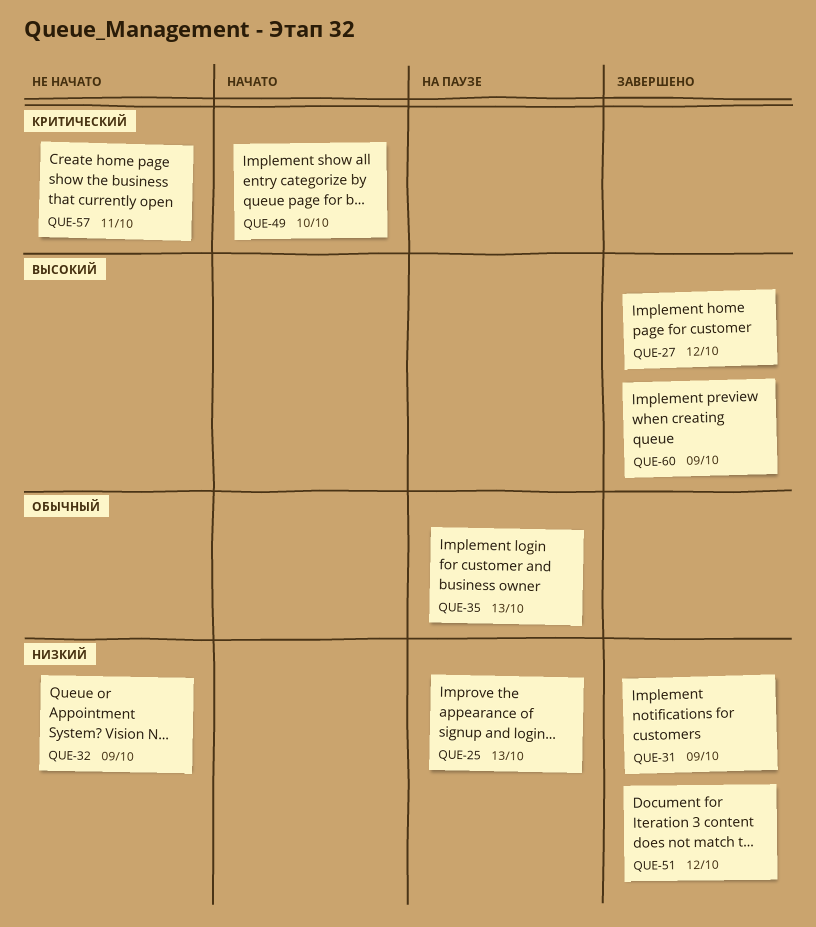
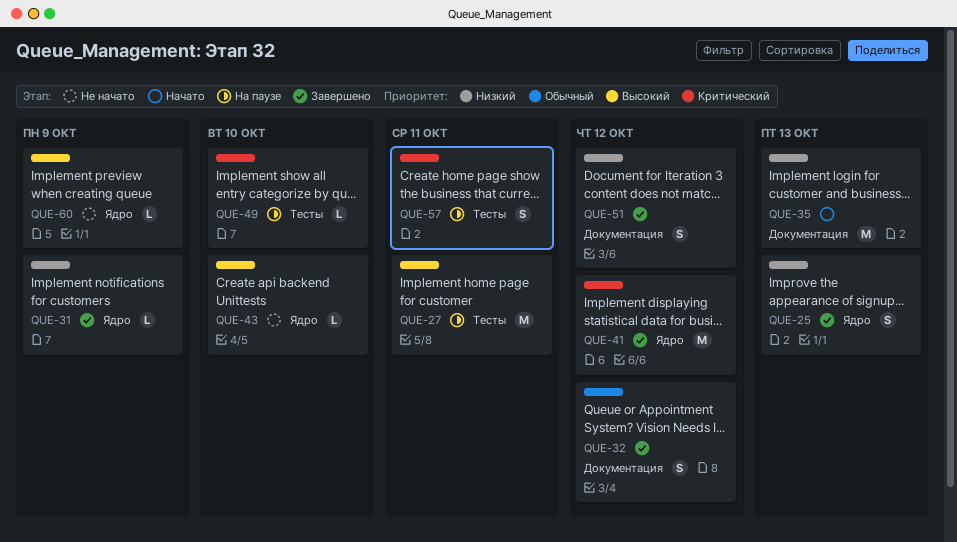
QUE-25, status: На паузе -> Завершено
QUE-27, status: Завершено -> На паузе
QUE-27, due: Oct 12 -> Oct 11
QUE-32, status: Не начато -> Завершено
QUE-32, priority: Низкий -> Обычный
QUE-32, due: Oct 9 -> Oct 12
QUE-35, status: На паузе -> Начато
QUE-35, priority: Обычный -> Низкий
QUE-41: none -> present
QUE-43: none -> present
QUE-49, status: Начато -> На паузе
QUE-57, status: Не начато -> На паузе
QUE-60, status: Завершено -> Не начато

